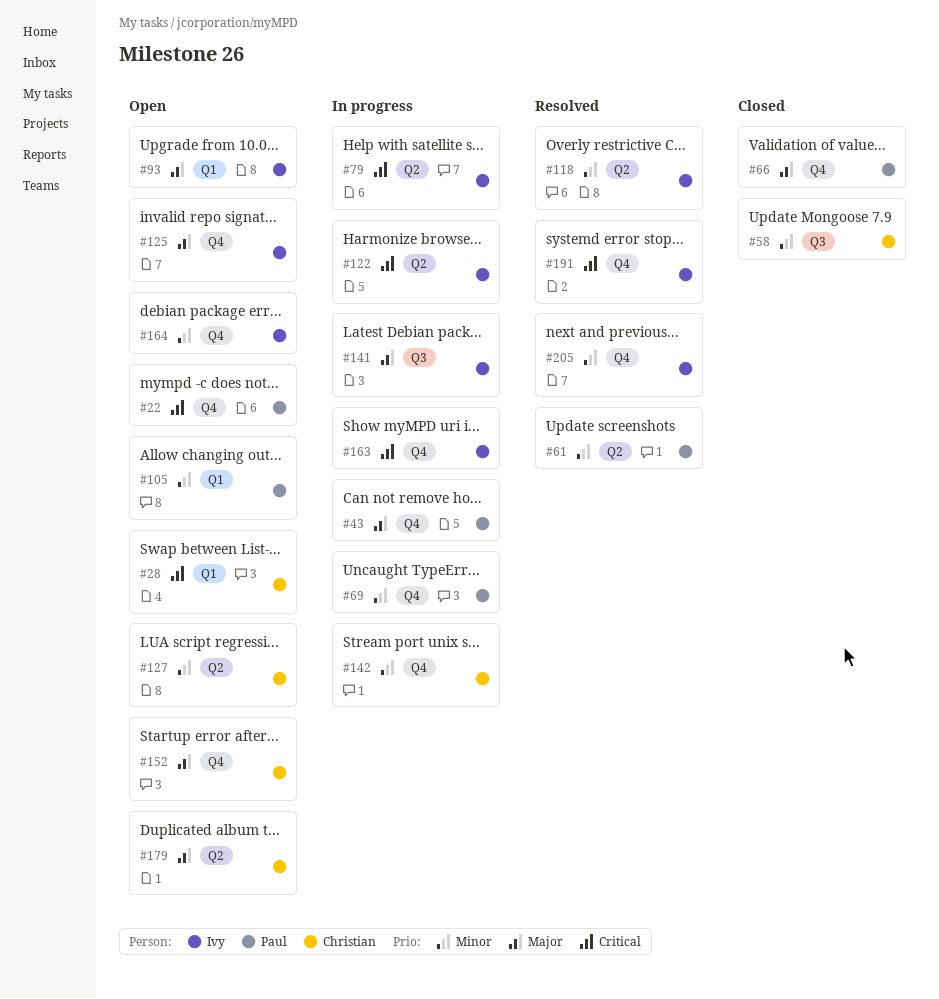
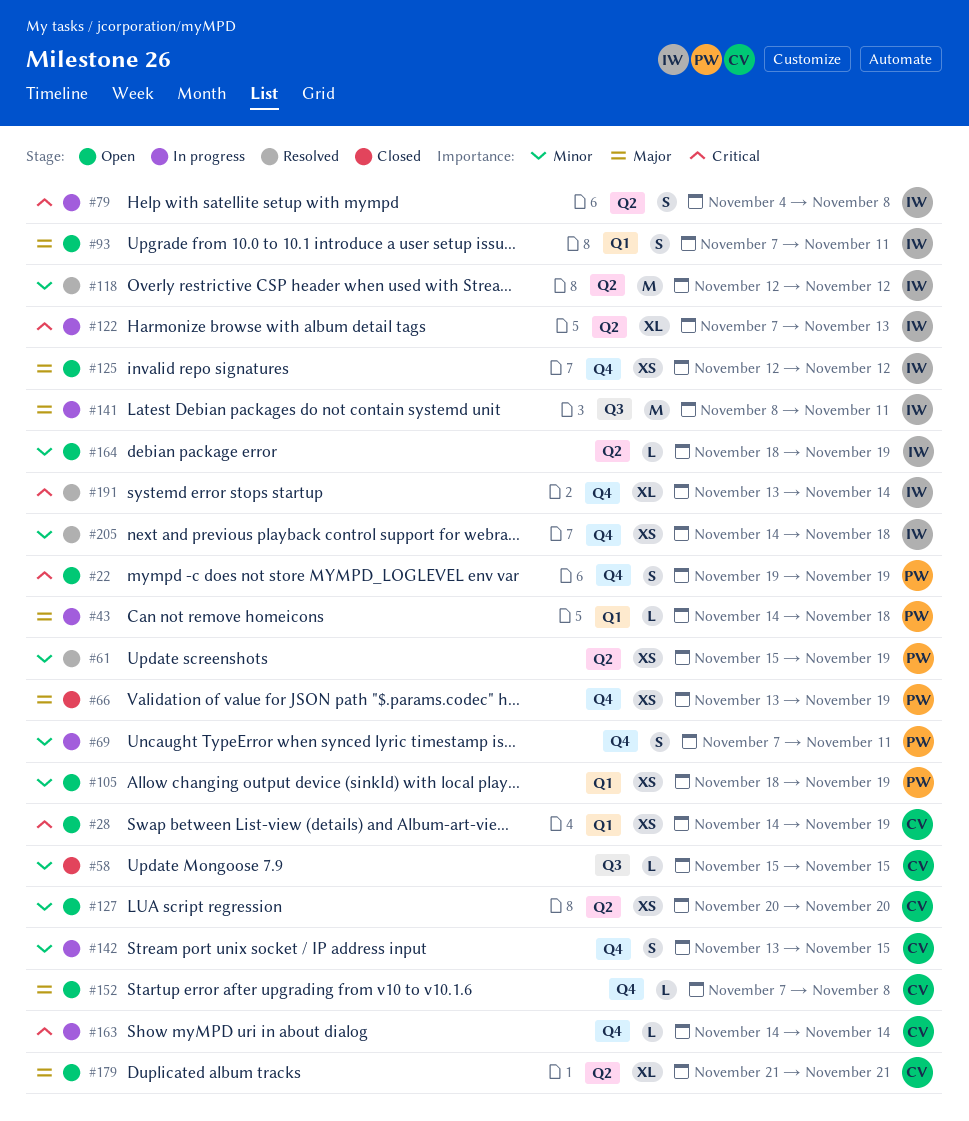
#43, label: Q4 -> Q1
#163, owner: Ivy -> Christian
#164, label: Q4 -> Q2

